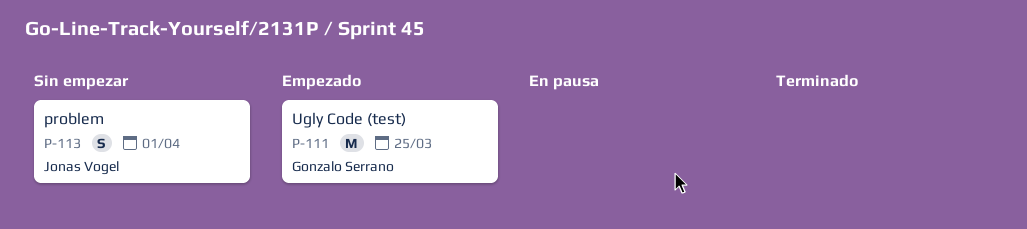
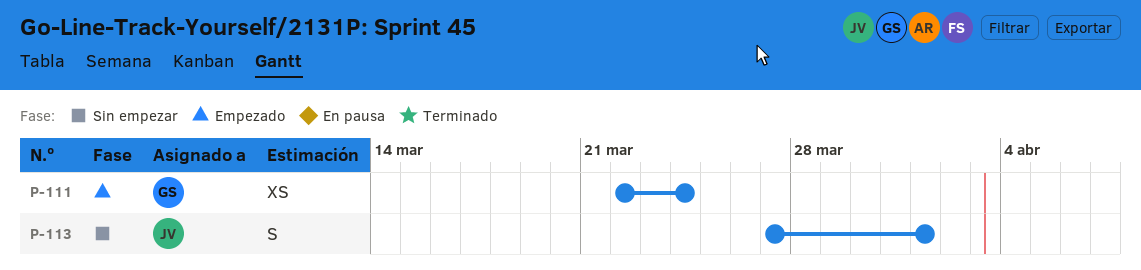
P-111, estimate: M -> XS
P-111, due: Mar 25 -> Mar 24

